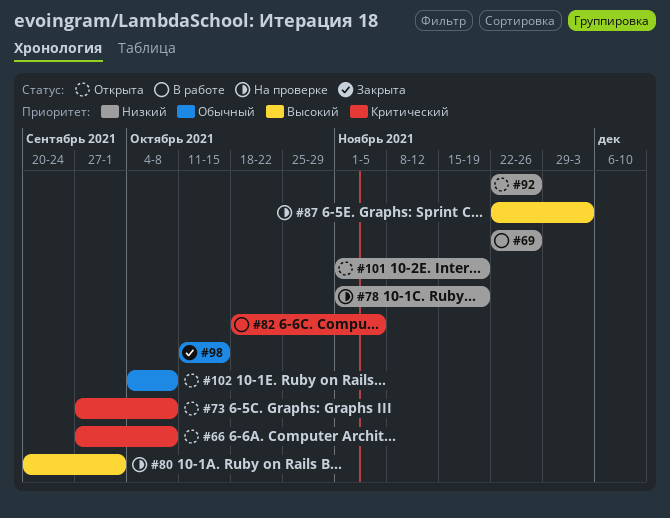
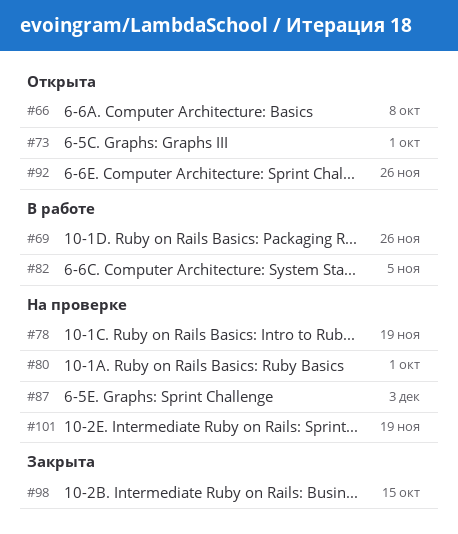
#73, due: Oct 8 -> Oct 1
#101, status: Открыта -> На проверке
#102: present -> none

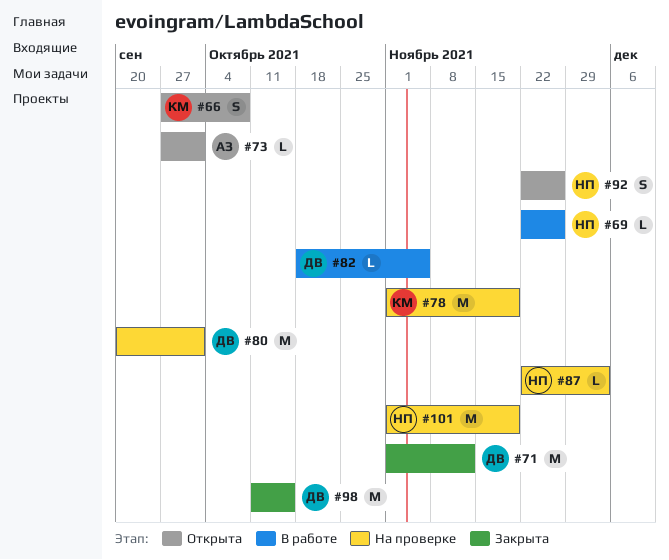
#71: none -> present

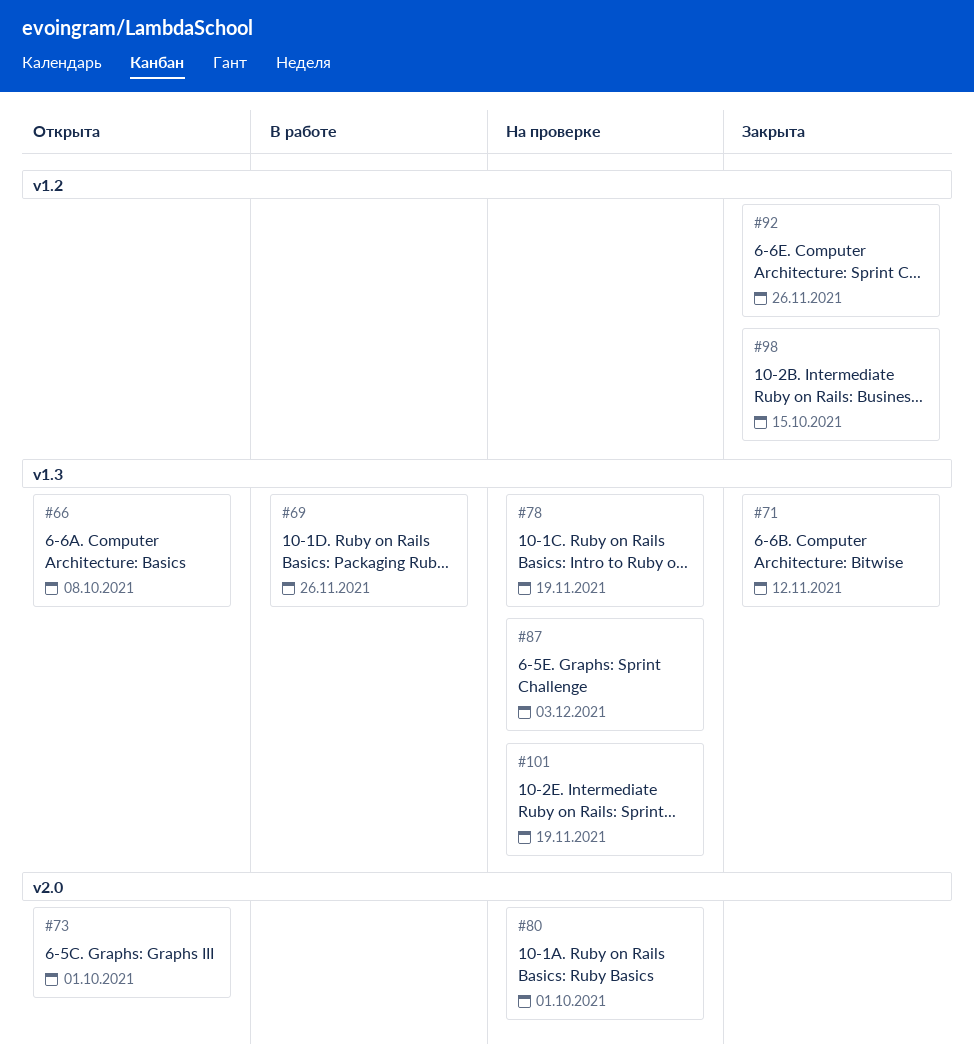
#82: present -> none
#92, status: Открыта -> Закрыта

